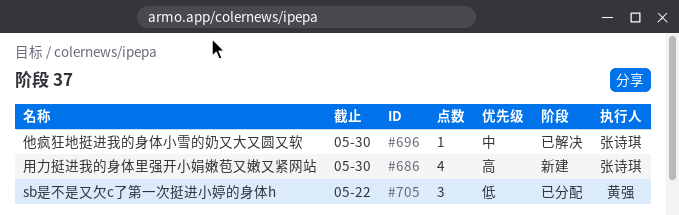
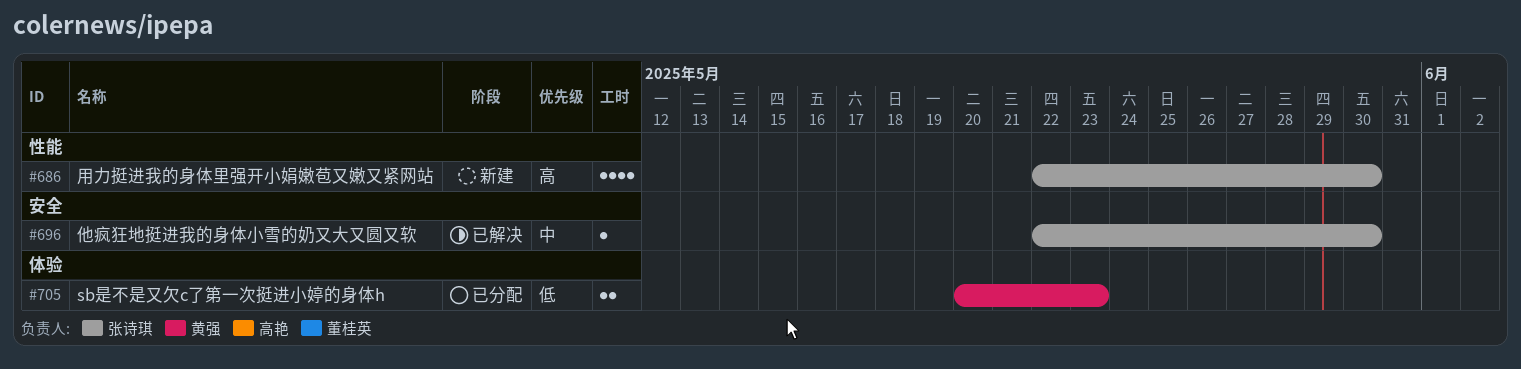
#705, estimate: 3 -> 2
#705, due: May 22 -> May 23

